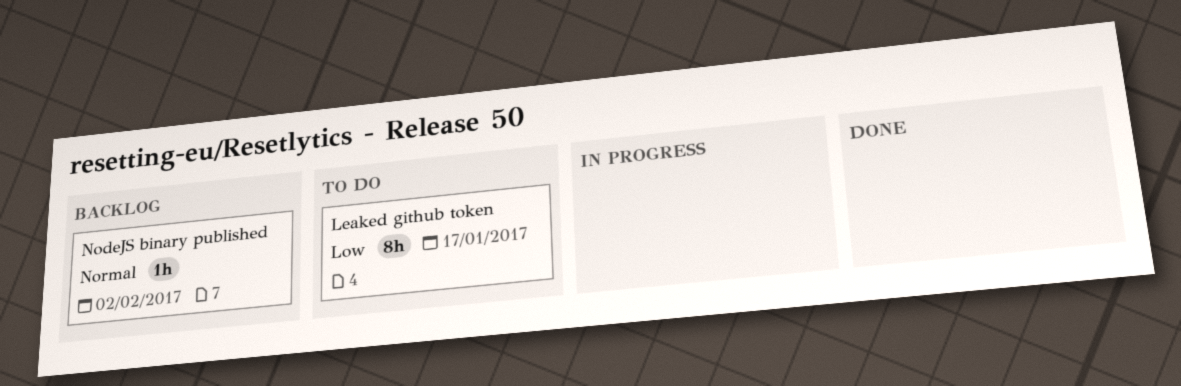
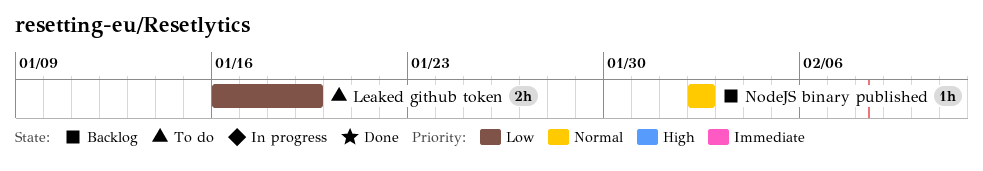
Leaked github token, estimate: 8h -> 2h
Leaked github token, due: Jan 17 -> Jan 19

